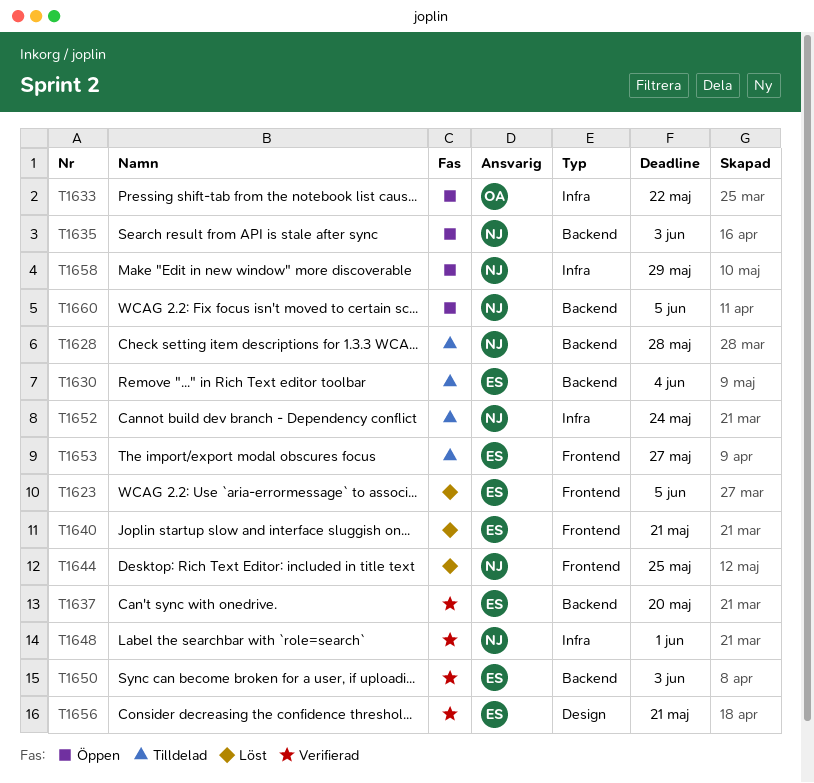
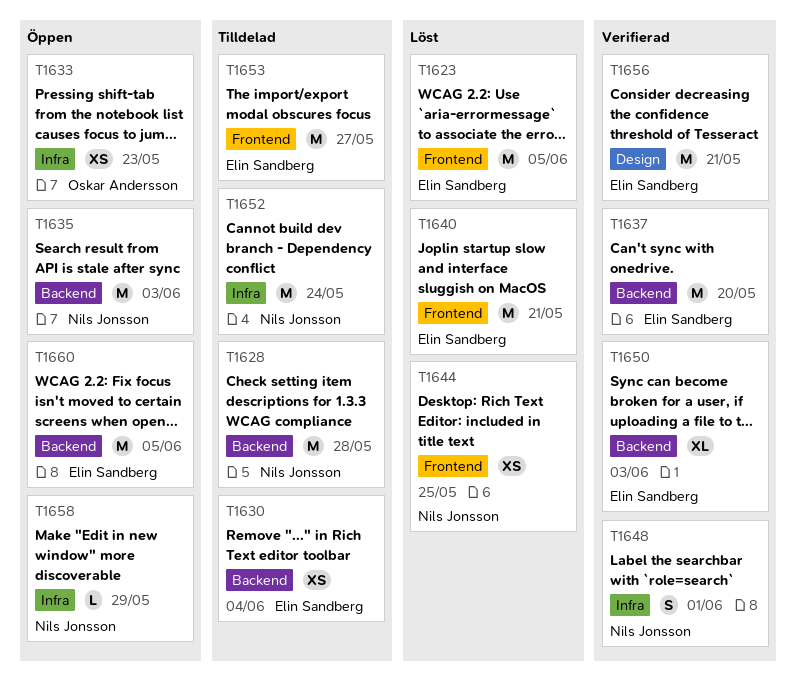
T1633, due: May 22 -> May 23
T1660, owner: Nils Jonsson -> Elin Sandberg

